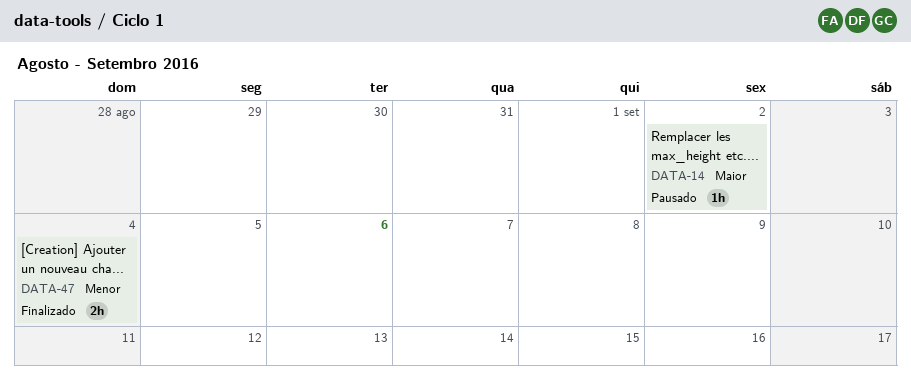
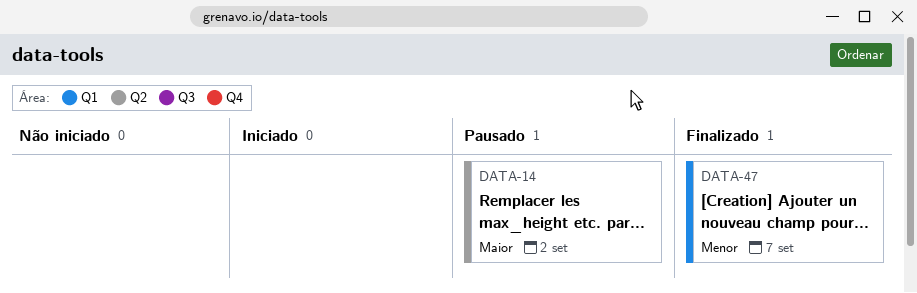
DATA-47, due: Sep 4 -> Sep 7

